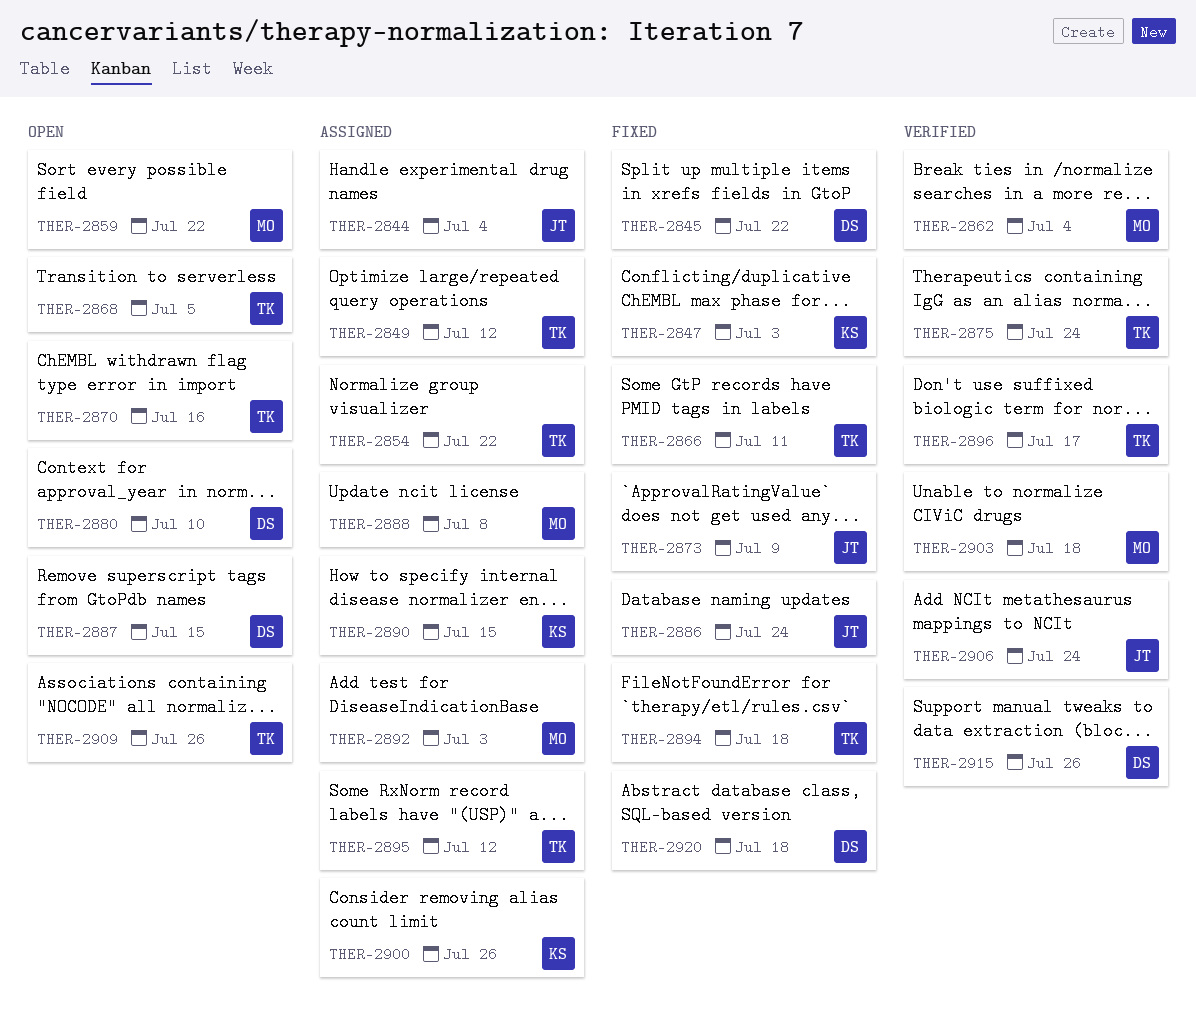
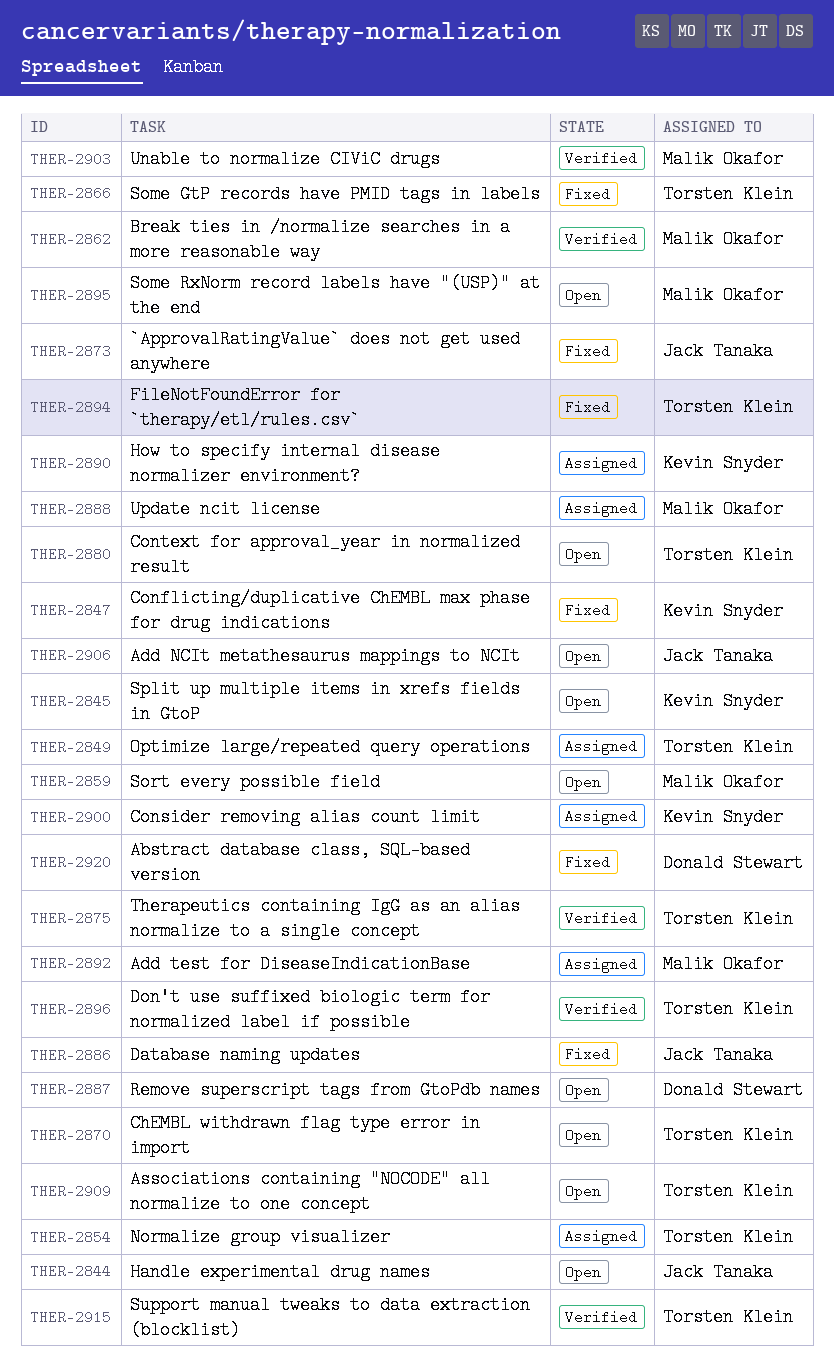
THER-2844, status: Assigned -> Open
THER-2845, status: Fixed -> Open
THER-2845, owner: Donald Stewart -> Kevin Snyder
THER-2868: present -> none
THER-2880, owner: Donald Stewart -> Torsten Klein
THER-2895, status: Assigned -> Open
THER-2895, owner: Torsten Klein -> Malik Okafor
THER-2906, status: Verified -> Open
THER-2915, owner: Donald Stewart -> Torsten Klein

